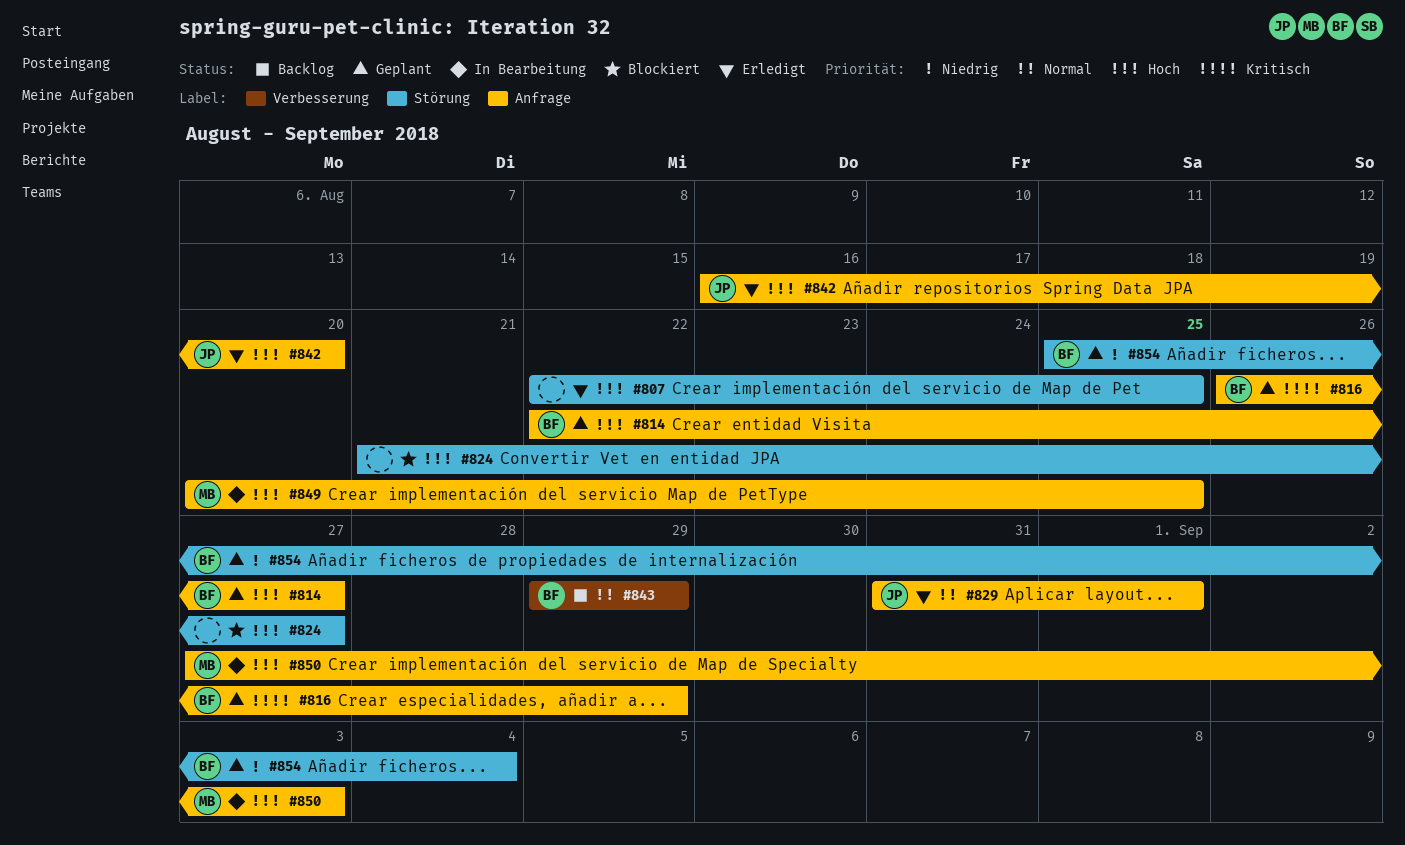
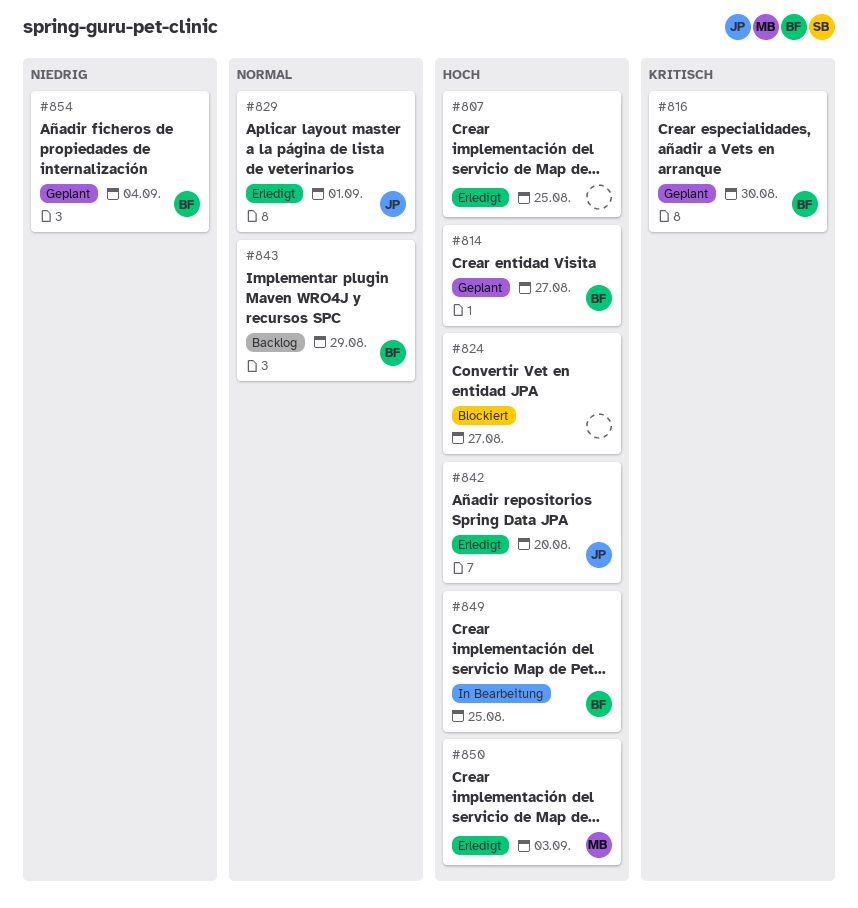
#816, due: Aug 29 -> Aug 30
#849, owner: MB -> BF
#850, status: In Bearbeitung -> Erledigt

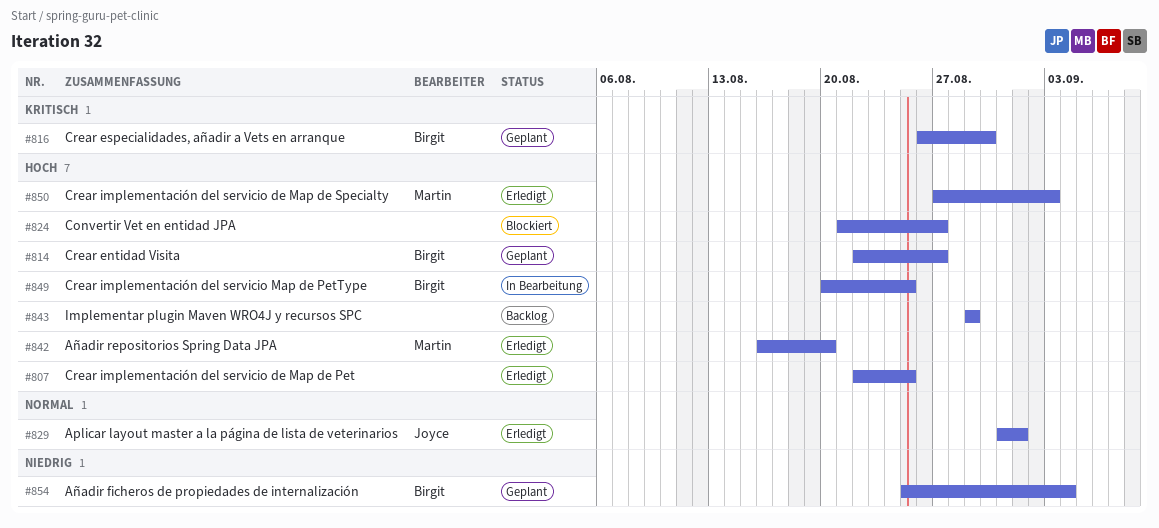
#842, owner: Joyce -> Martin
#843, owner: Birgit -> none
#843, priority: Normal -> Hoch

